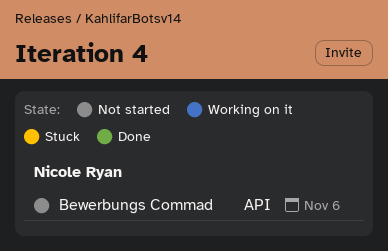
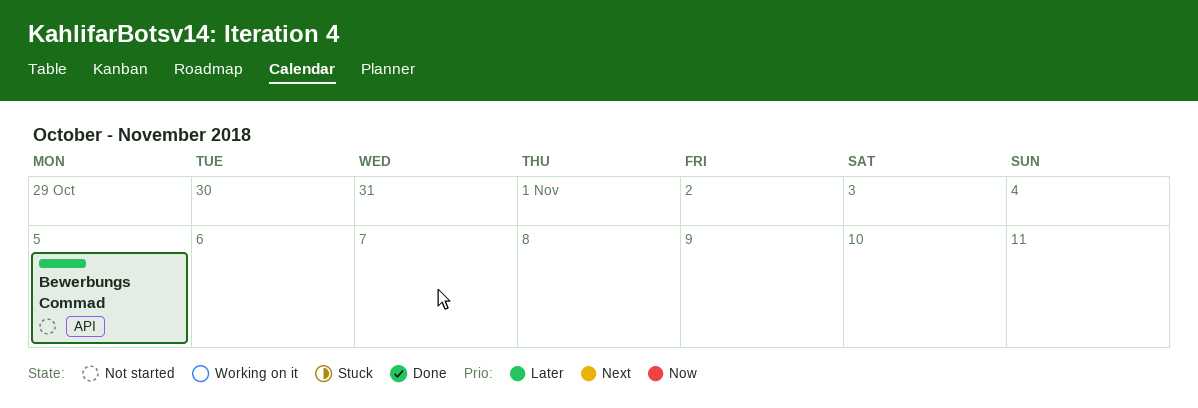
Bewerbungs Commad, due: Nov 6 -> Nov 5

